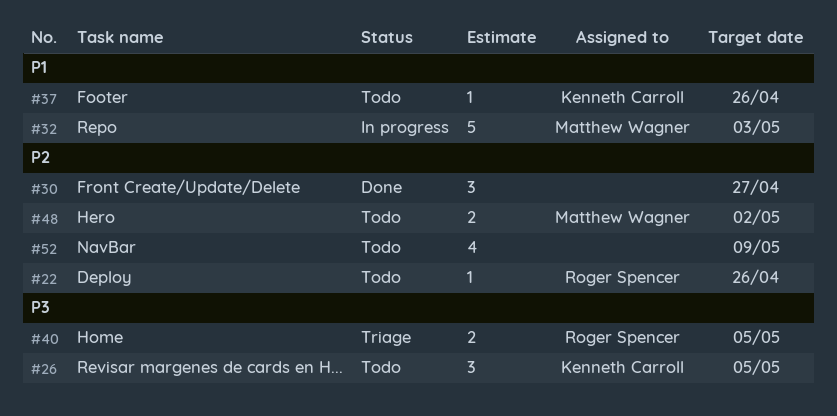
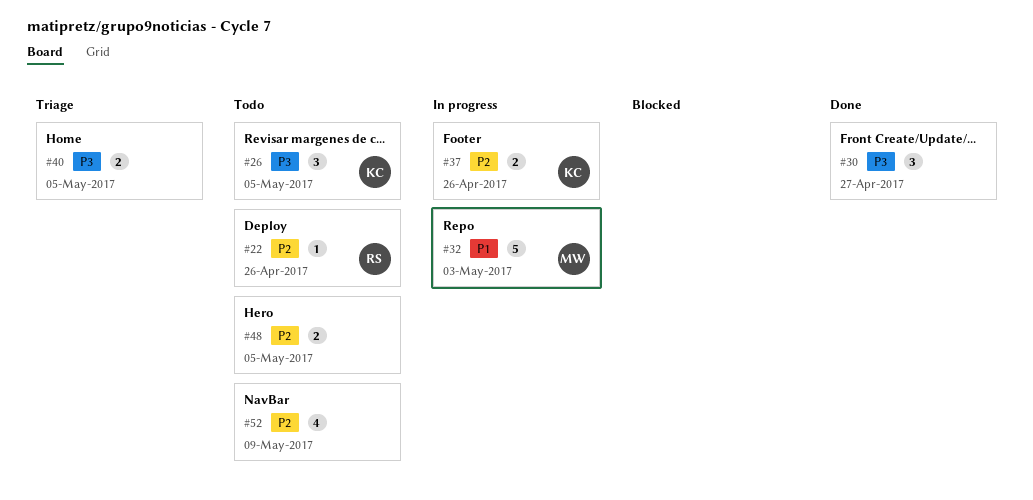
#30, priority: P2 -> P3
#37, status: Todo -> In progress
#37, priority: P1 -> P2
#37, estimate: 1 -> 2
#40, owner: Roger Spencer -> none
#48, owner: Matthew Wagner -> none
#48, due: May 2 -> May 5

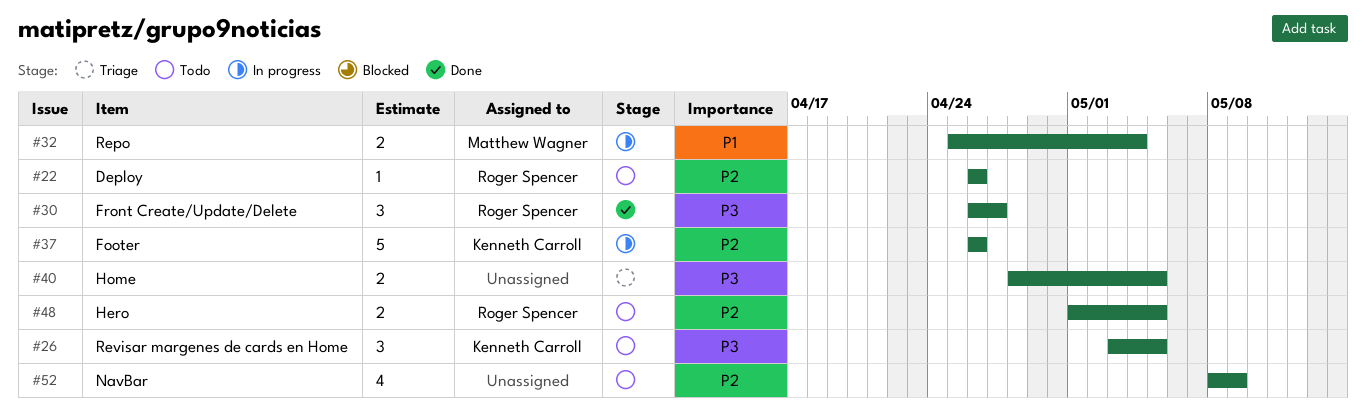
#30, owner: none -> Roger Spencer
#32, estimate: 5 -> 2
#32, due: May 3 -> May 4
#37, estimate: 2 -> 5
#48, owner: none -> Roger Spencer

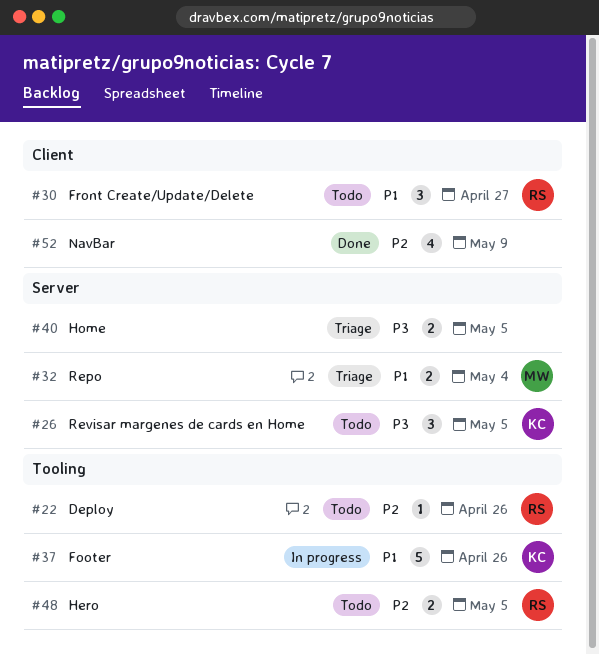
#30, status: Done -> Todo
#30, priority: P3 -> P1
#32, status: In progress -> Triage
#37, priority: P2 -> P1
#52, status: Todo -> Done

